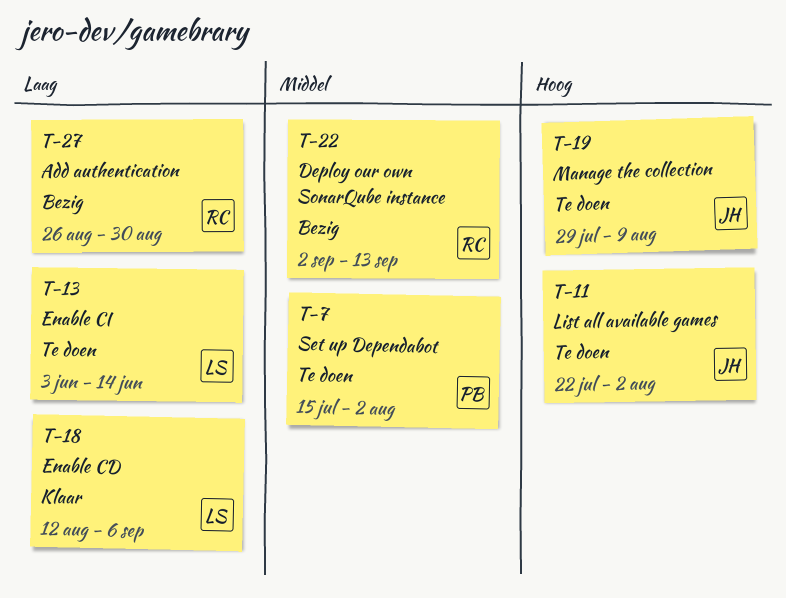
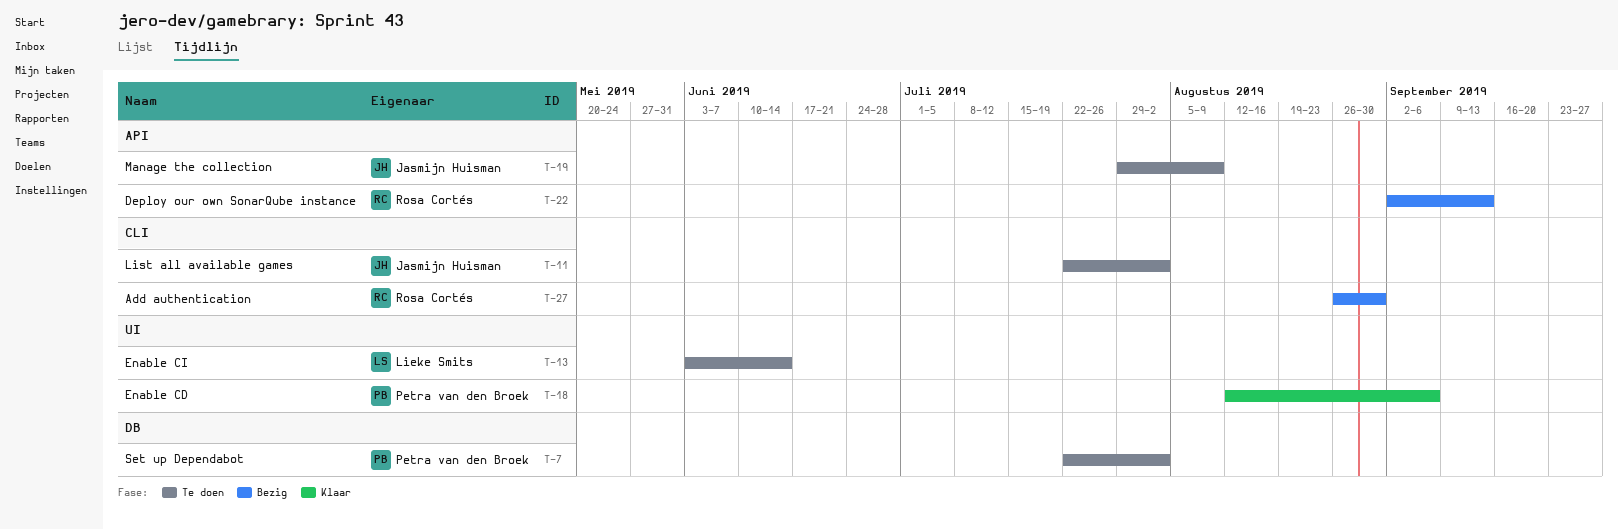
T-7, start: Jul 15 -> Jul 22
T-18, owner: Lieke Smits -> Petra van den Broek

